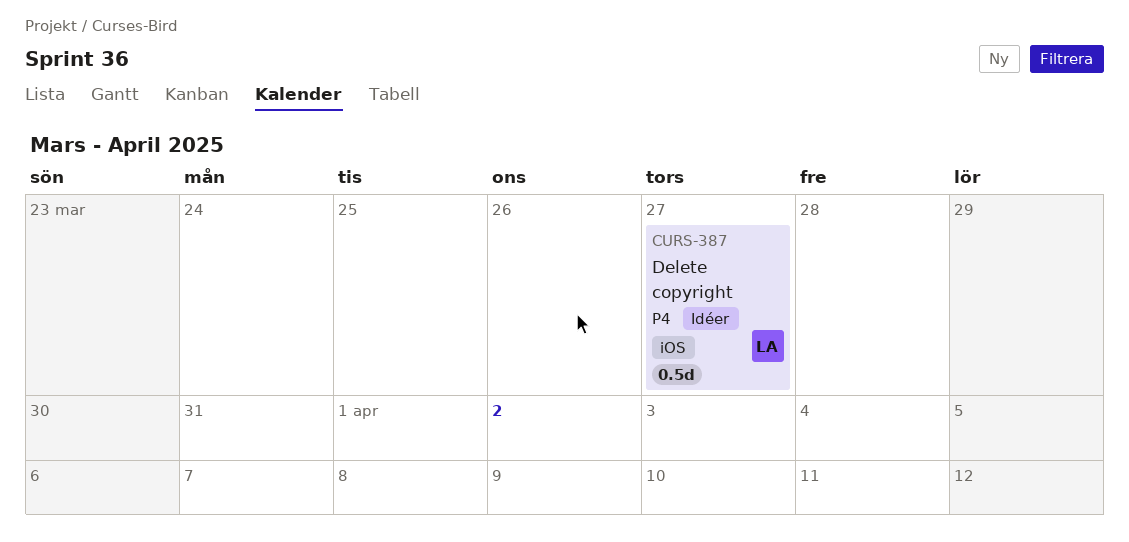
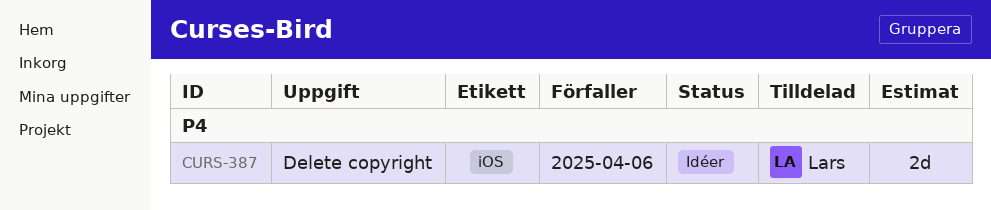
CURS-387, estimate: 0.5d -> 2d
CURS-387, due: Mar 27 -> Apr 6

